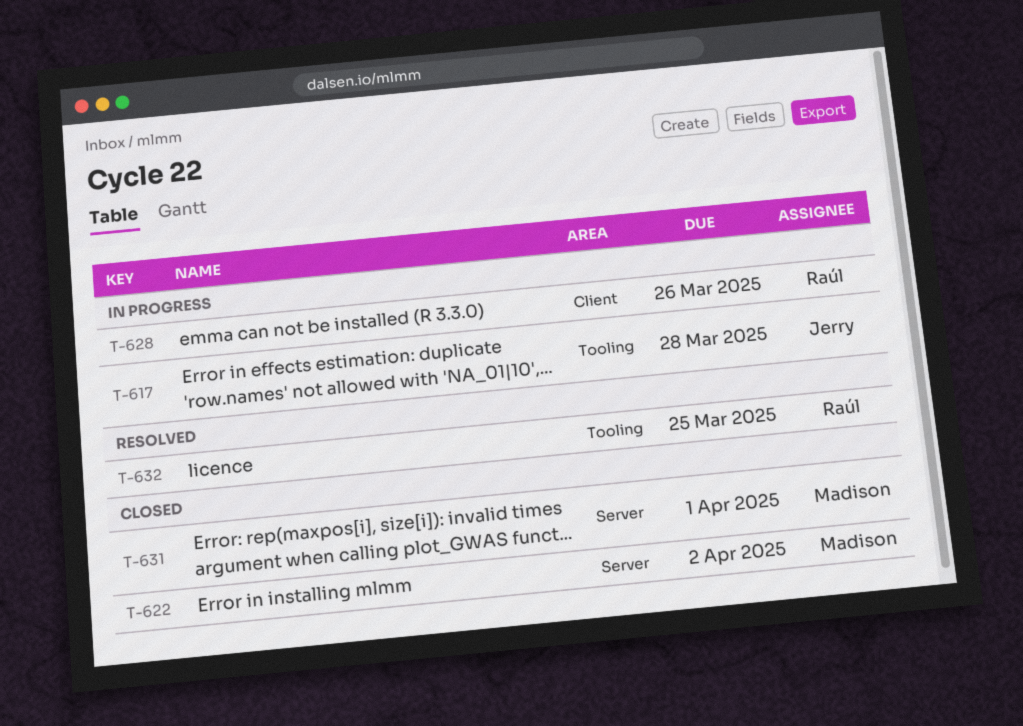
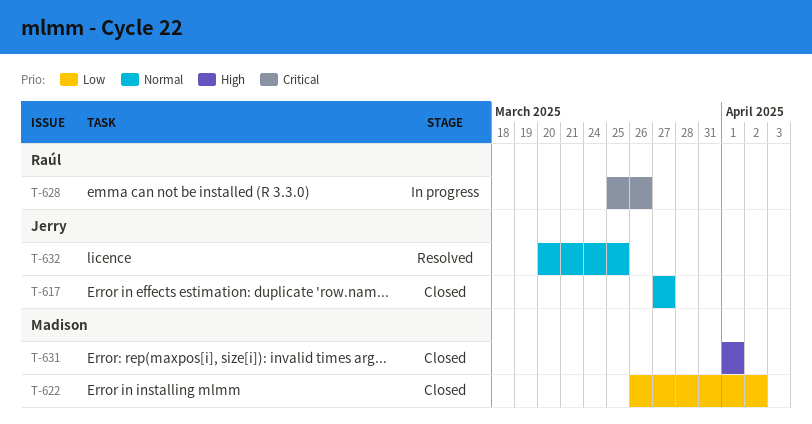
T-617, status: In progress -> Closed
T-617, due: Mar 28 -> Mar 27
T-632, owner: Raúl -> Jerry

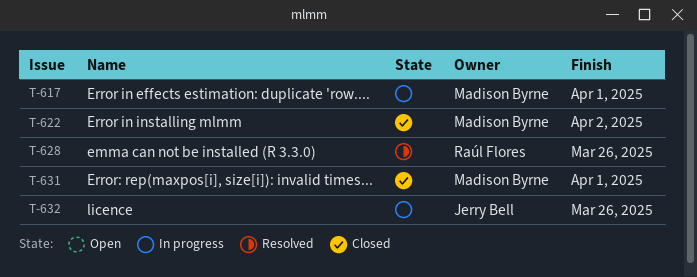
T-617, status: Closed -> In progress
T-617, owner: Jerry Bell -> Madison Byrne
T-617, due: Mar 27 -> Apr 1
T-628, status: In progress -> Resolved
T-632, status: Resolved -> In progress
T-632, due: Mar 25 -> Mar 26

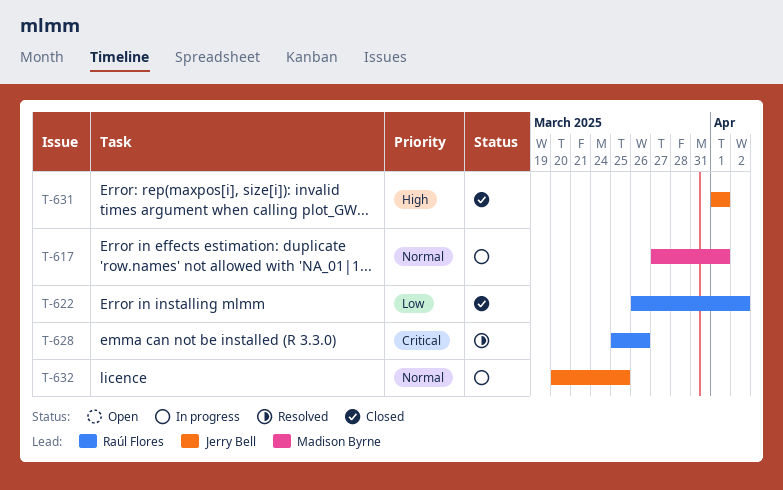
T-622, owner: Madison Byrne -> Raúl Flores
T-631, owner: Madison Byrne -> Jerry Bell
T-632, due: Mar 26 -> Mar 25

